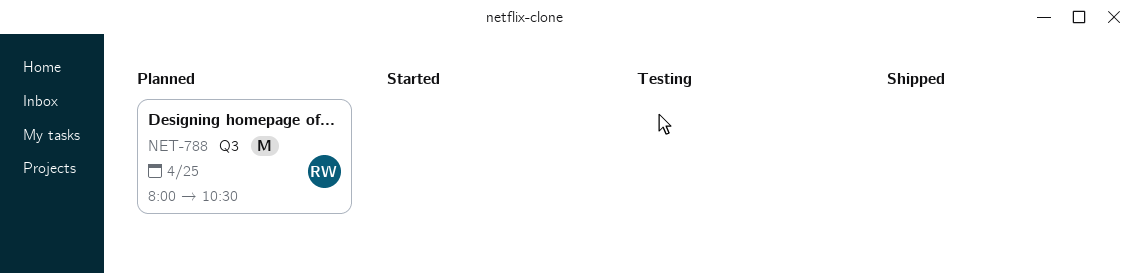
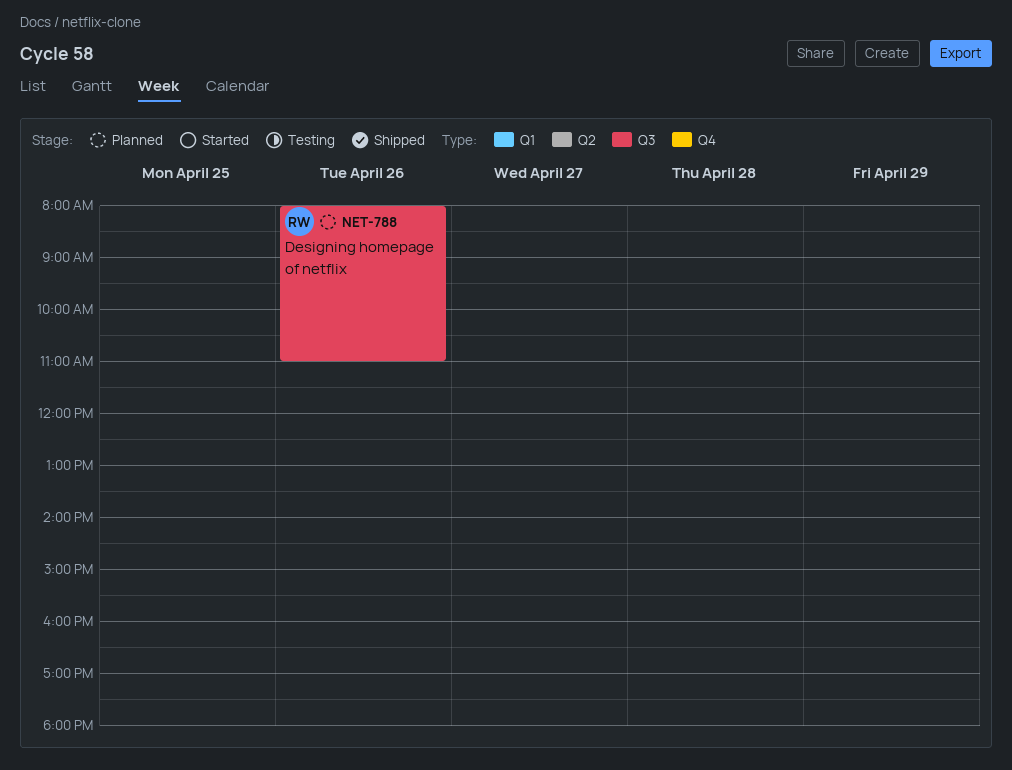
NET-788, day: Apr 25 -> Apr 26
NET-788, ends: 10:30 -> 11:00

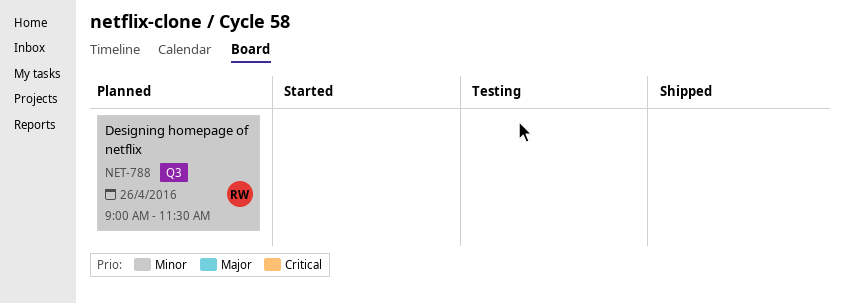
NET-788, begins: 08:00 -> 09:00
NET-788, ends: 11:00 -> 11:30

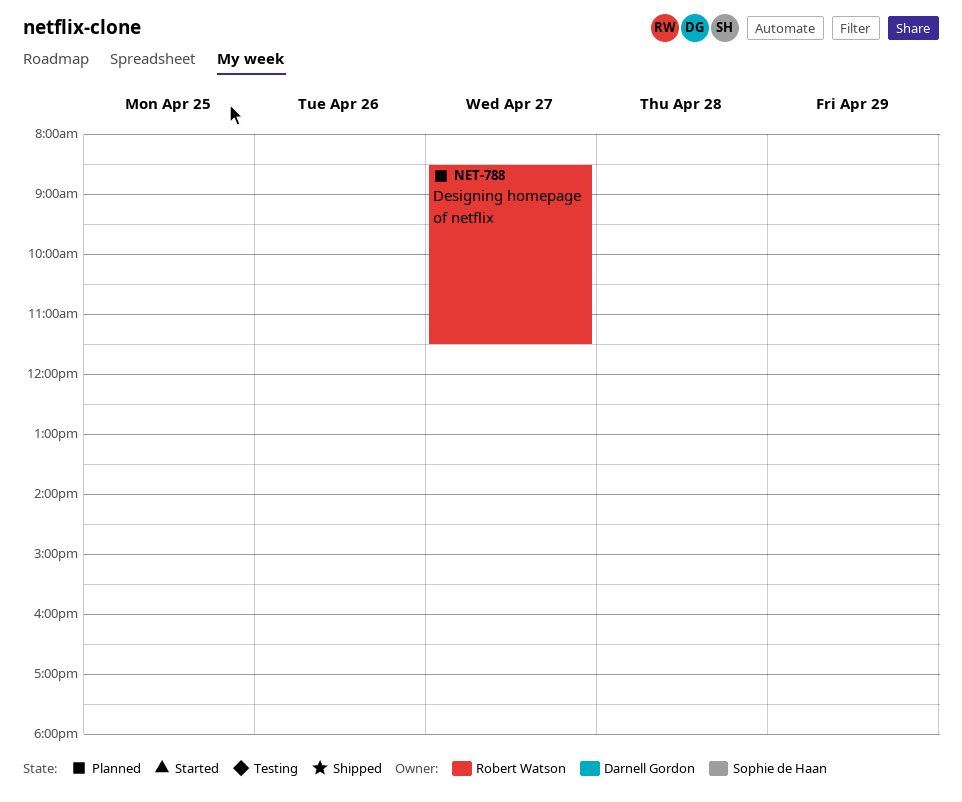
NET-788, day: Apr 26 -> Apr 27
NET-788, begins: 09:00 -> 08:30

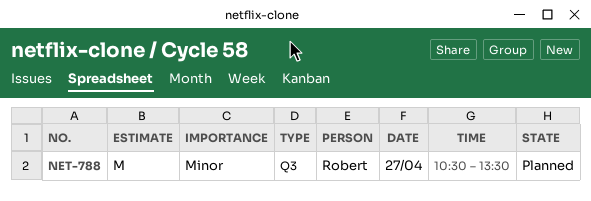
NET-788, begins: 08:30 -> 10:30
NET-788, ends: 11:30 -> 13:30

